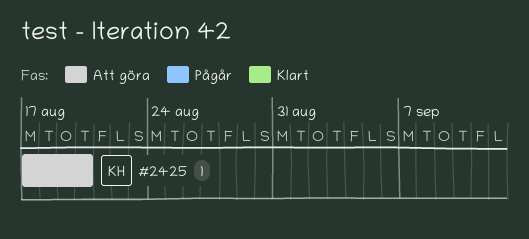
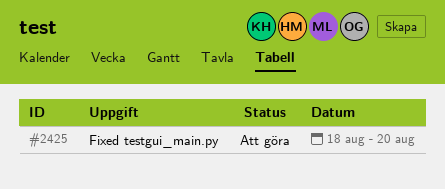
#2425, start: Aug 17 -> Aug 18

